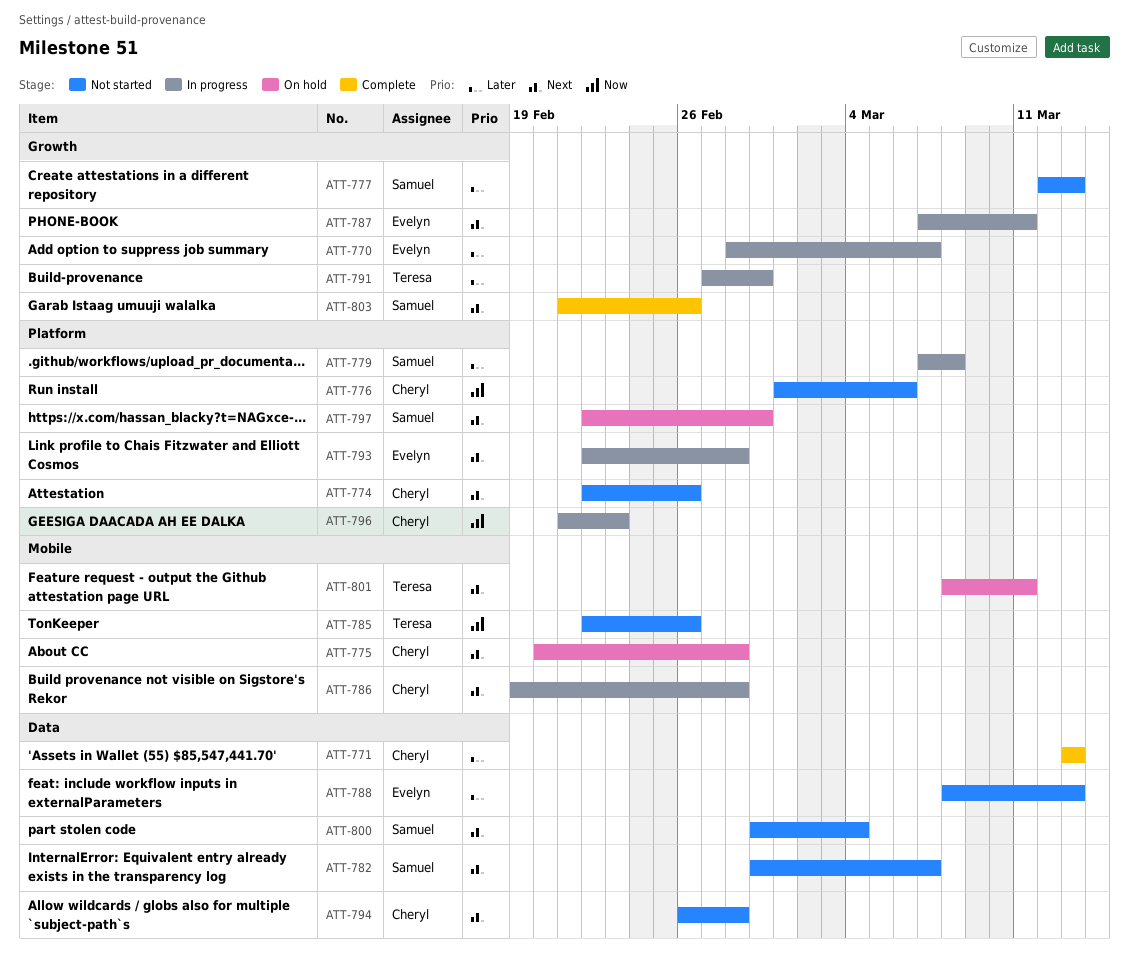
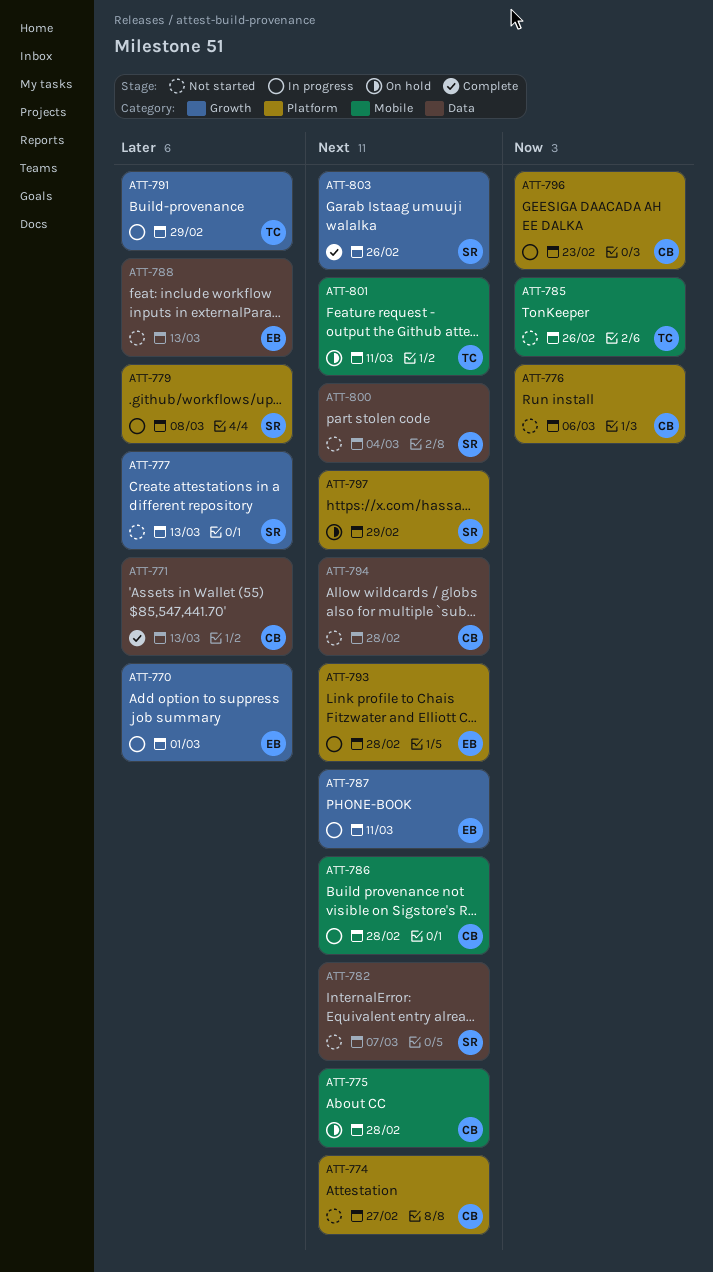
ATT-770, due: Mar 7 -> Mar 1
ATT-774, due: Feb 26 -> Feb 27

